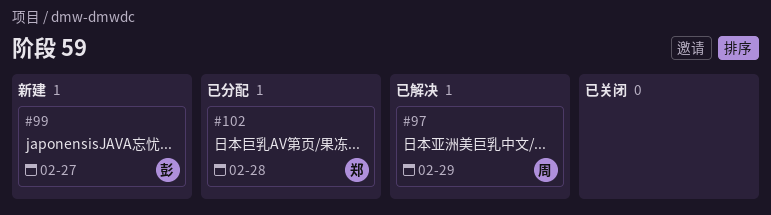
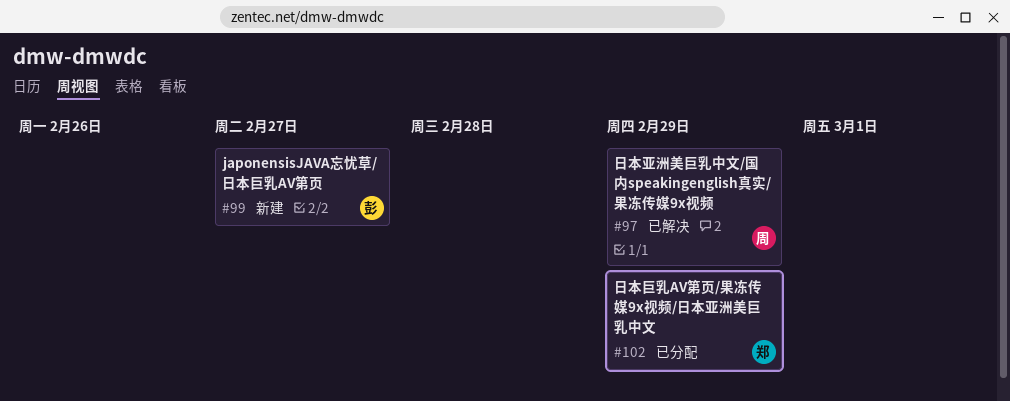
#102, due: Feb 28 -> Feb 29

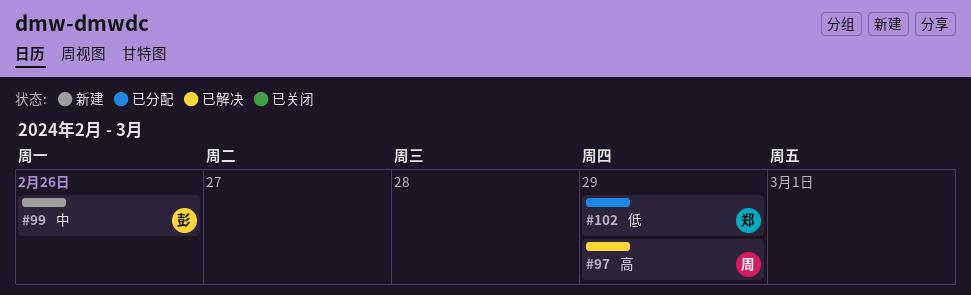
#99, due: Feb 27 -> Feb 26

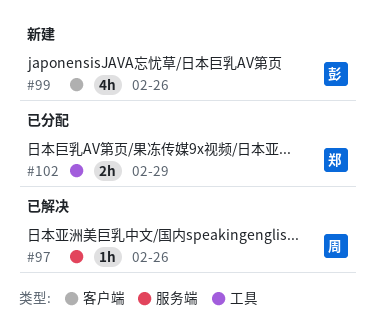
#97, due: Feb 29 -> Feb 26

